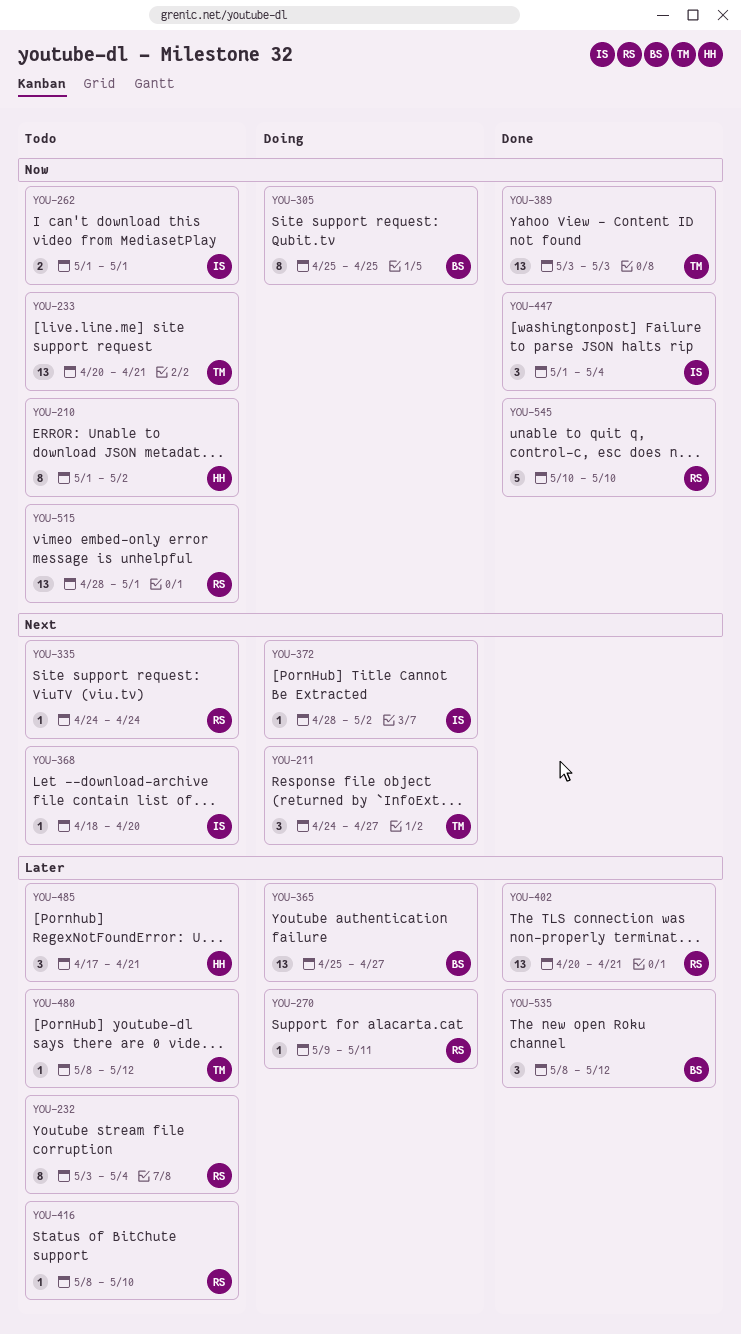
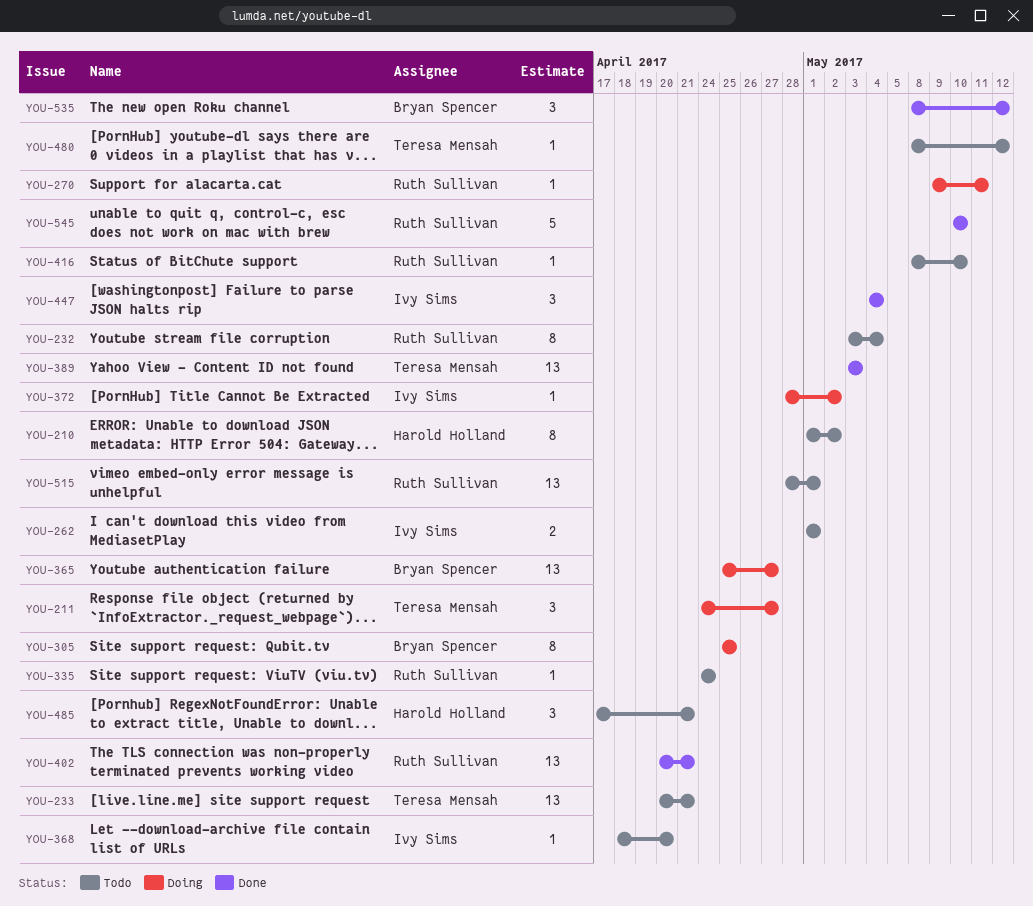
YOU-447, start: May 1 -> May 4

